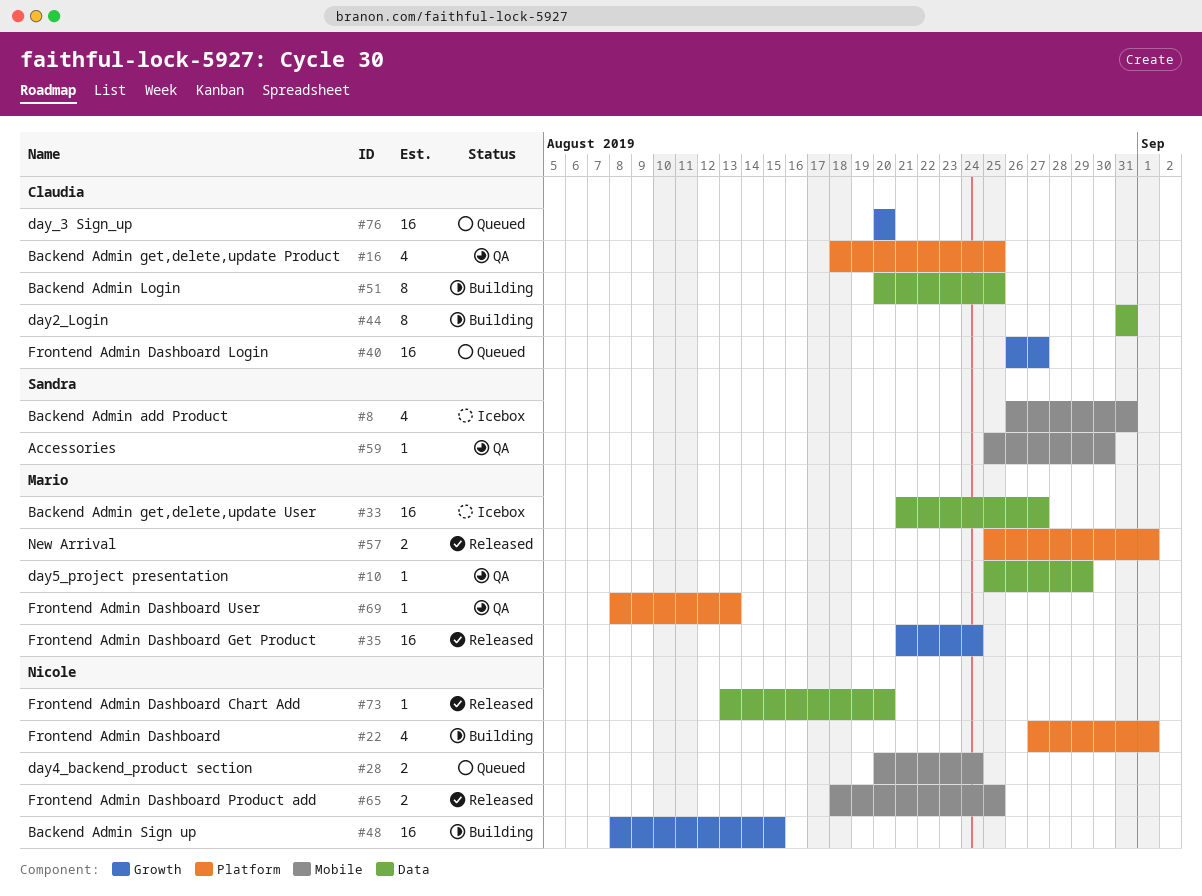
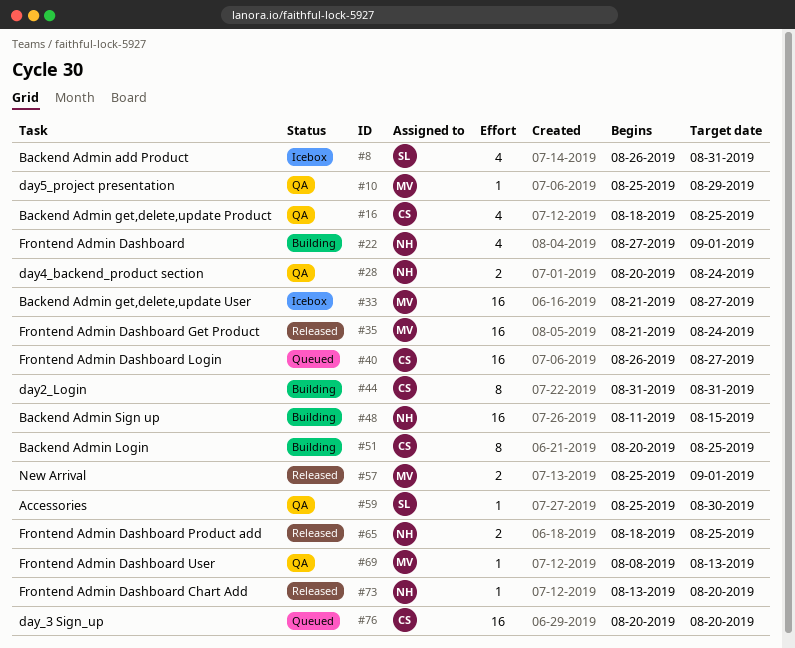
#28, status: Queued -> QA
#48, start: Aug 8 -> Aug 11

